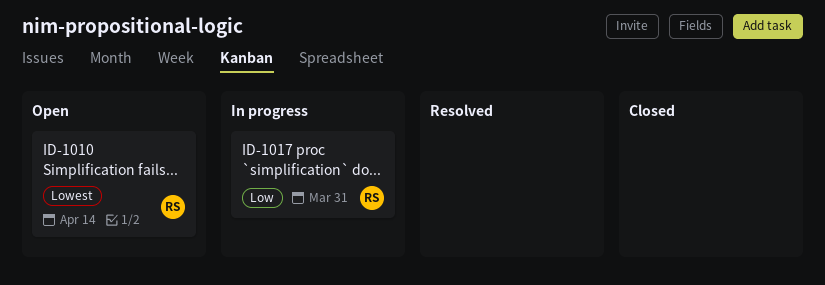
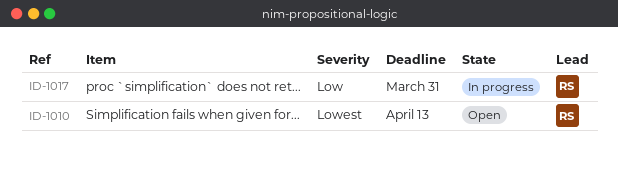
ID-1010, due: Apr 14 -> Apr 13

